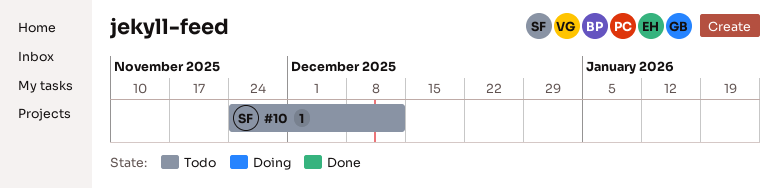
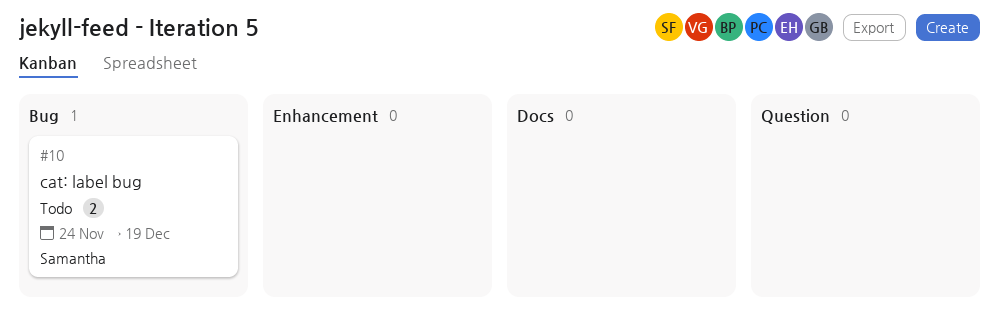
#10, estimate: 1 -> 2
#10, due: Dec 12 -> Dec 19

